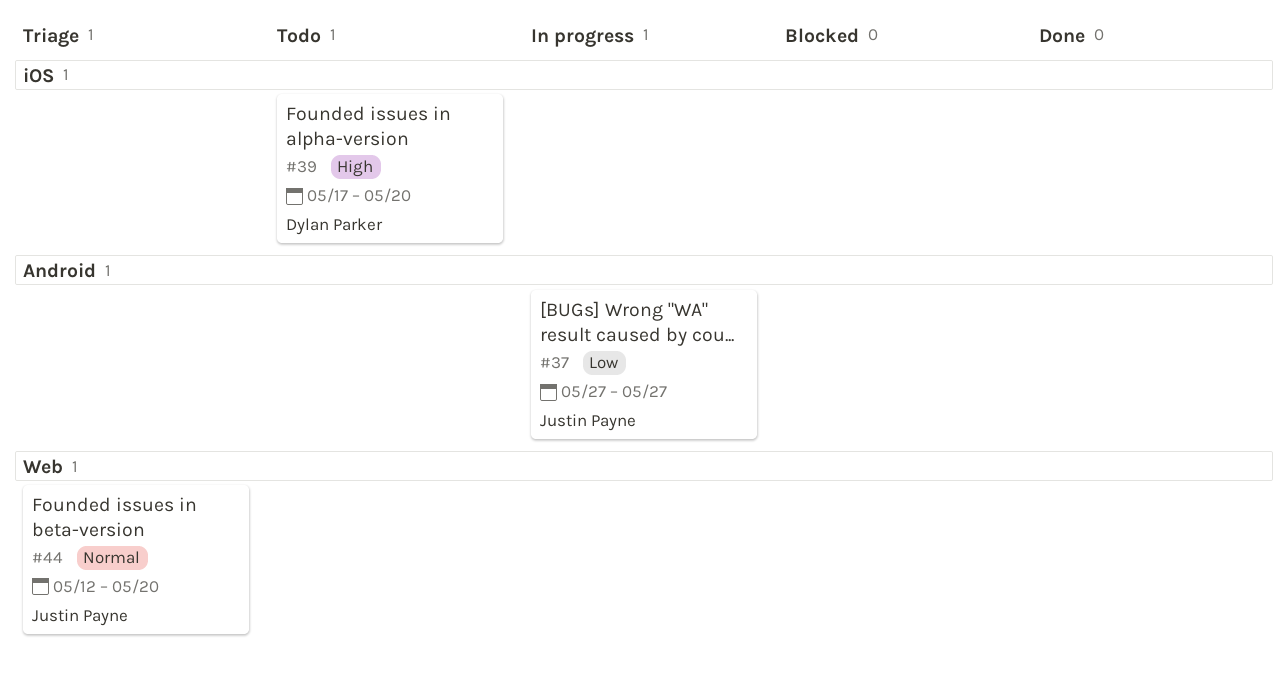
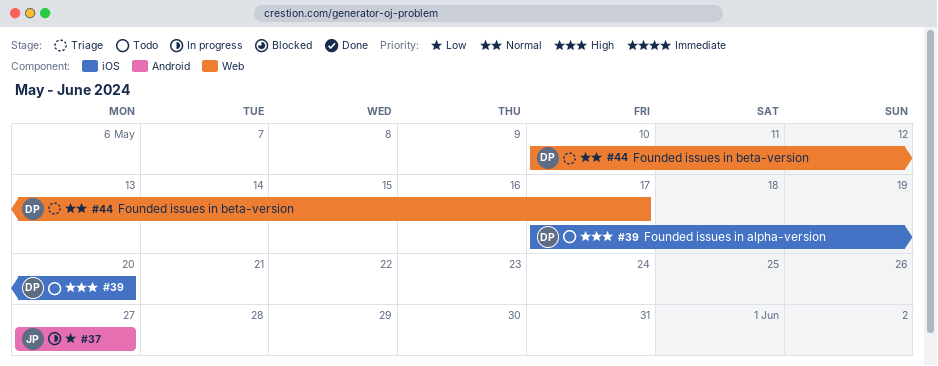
#44, owner: Justin Payne -> Dylan Parker
#44, start: May 12 -> May 10
#44, due: May 20 -> May 17

